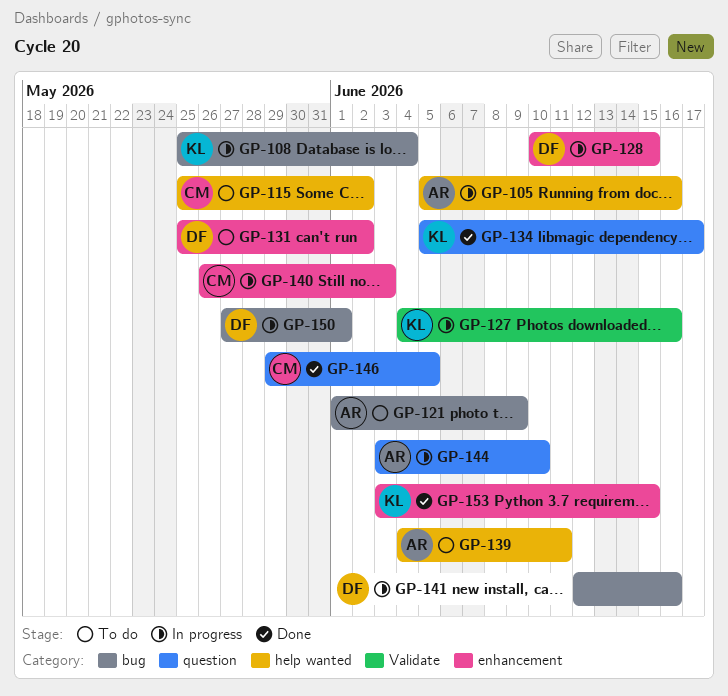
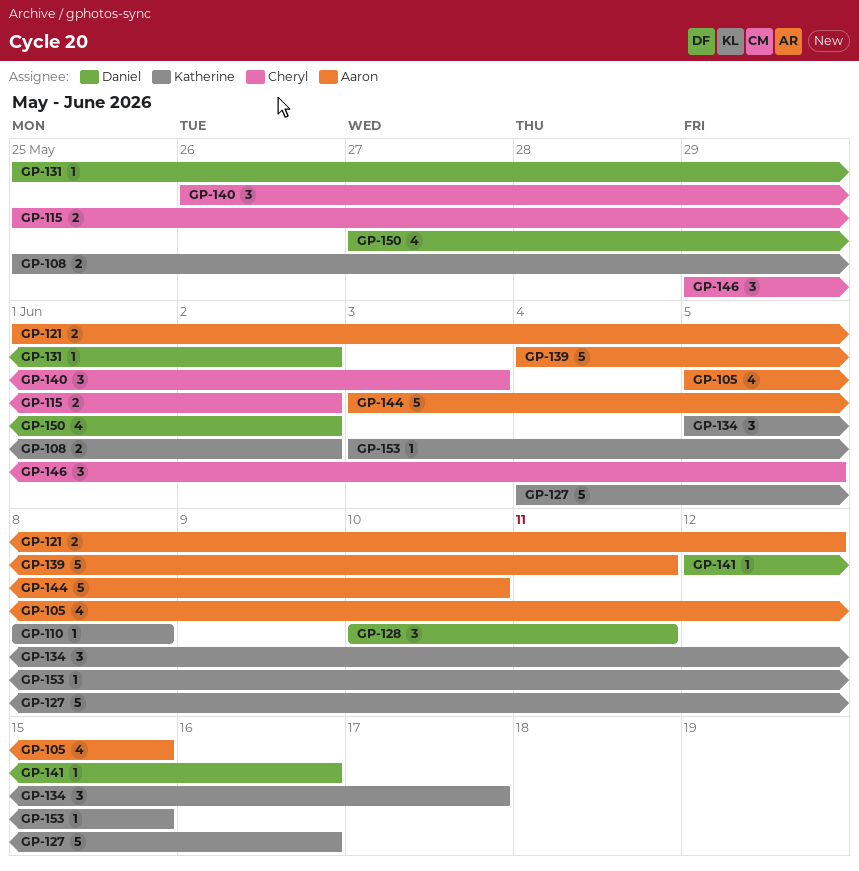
GP-105, due: Jun 16 -> Jun 15
GP-108, due: Jun 4 -> Jun 2
GP-110: none -> present
GP-121, due: Jun 9 -> Jun 12
GP-128, due: Jun 15 -> Jun 11
GP-150, due: Jun 1 -> Jun 2

